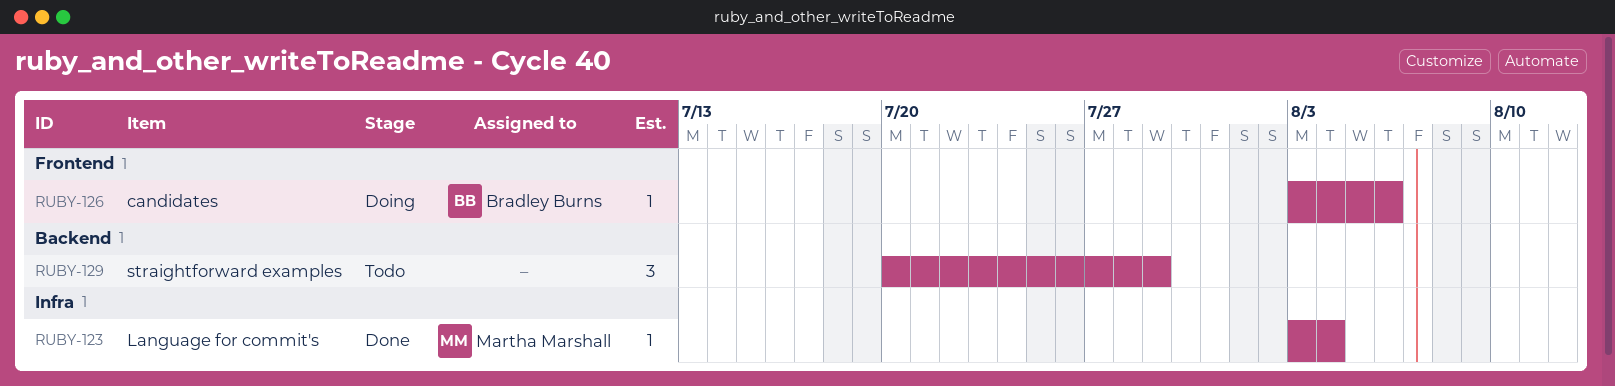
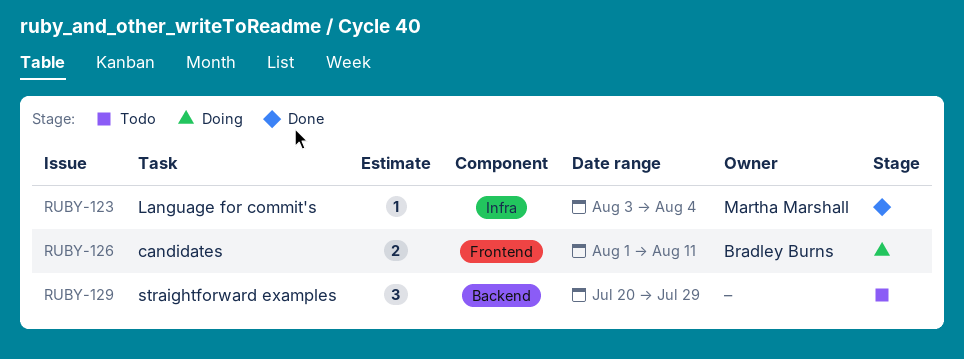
RUBY-126, estimate: 1 -> 2
RUBY-126, start: Aug 3 -> Aug 1
RUBY-126, due: Aug 6 -> Aug 11

